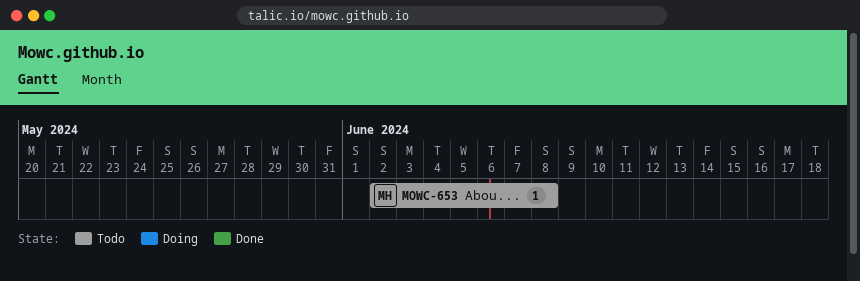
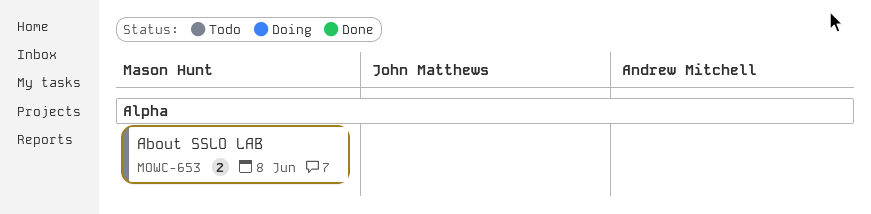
MOWC-653, estimate: 1 -> 2

